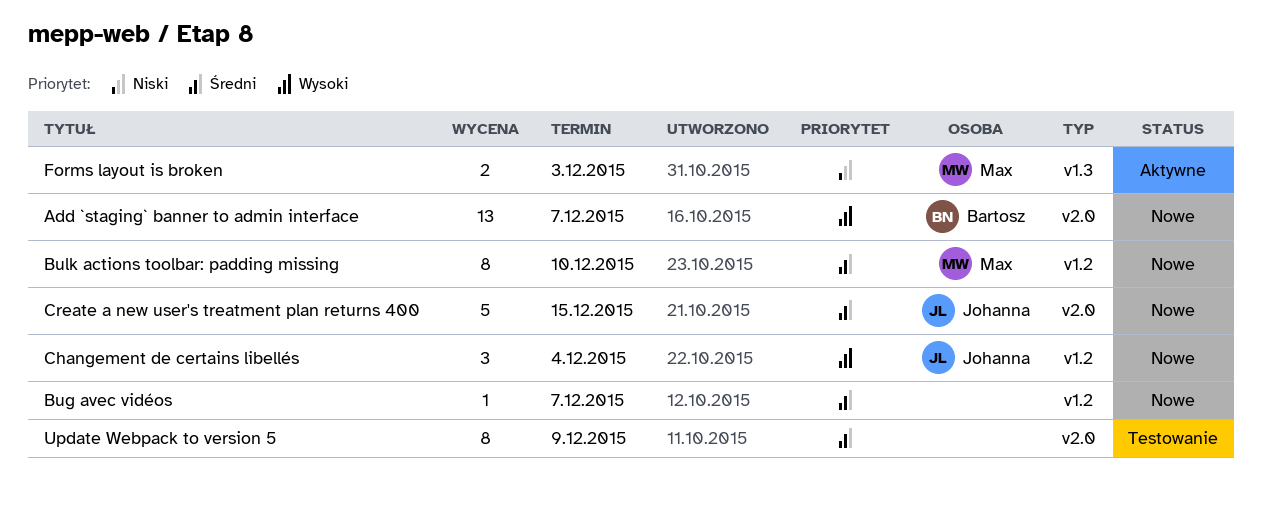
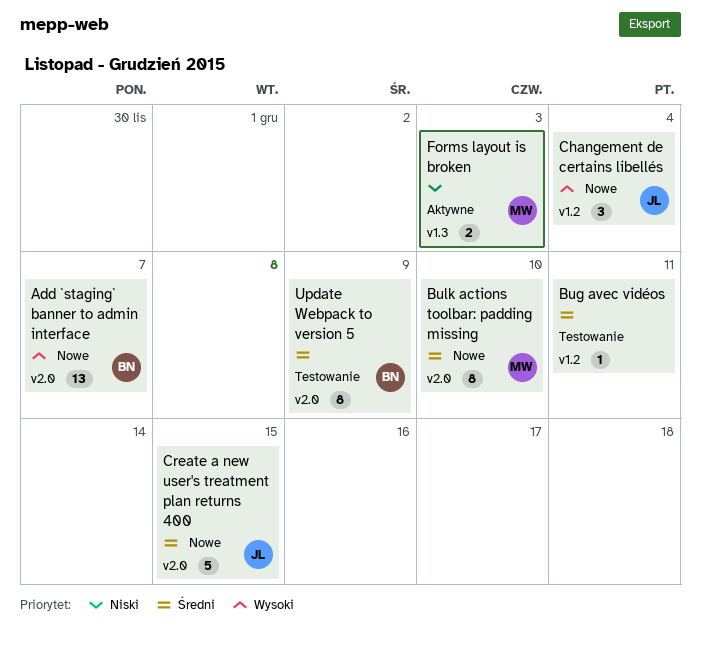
Bug avec vidéos, status: Nowe -> Testowanie
Bug avec vidéos, due: Dec 7 -> Dec 11
Bulk actions toolbar: padding missing, label: v1.2 -> v2.0
Update Webpack to version 5, owner: none -> Bartosz

